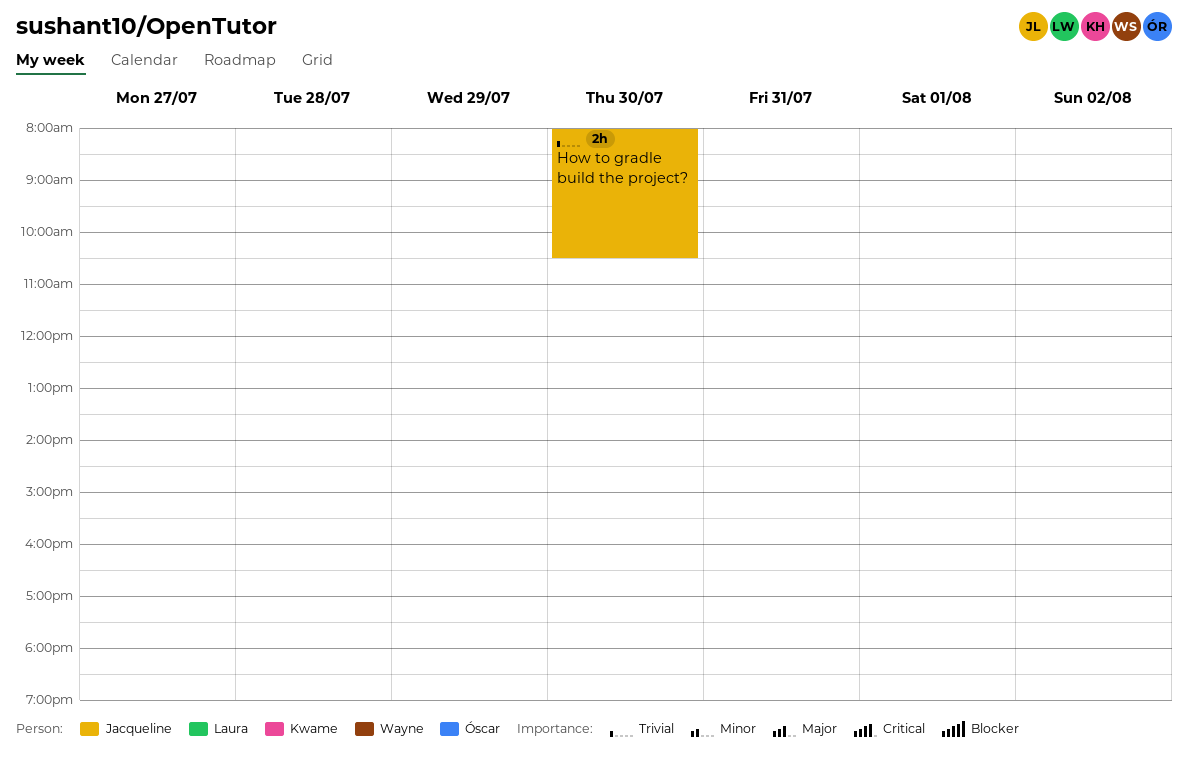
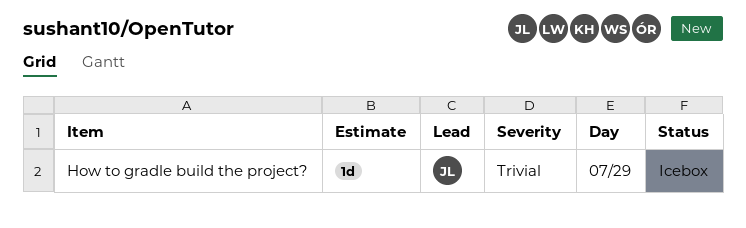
How to gradle build the project?, estimate: 2h -> 1d
How to gradle build the project?, day: Jul 30 -> Jul 29

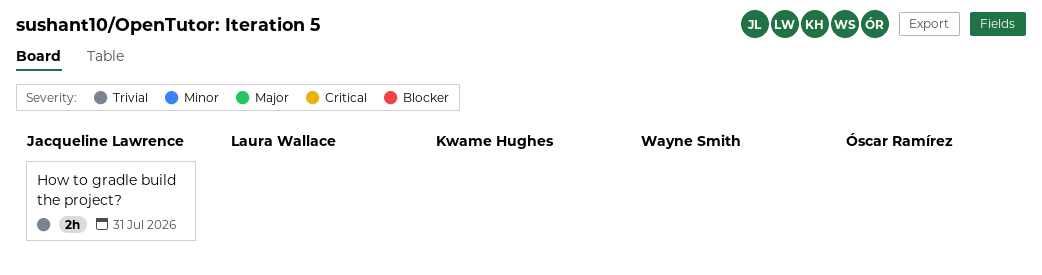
How to gradle build the project?, estimate: 1d -> 2h
How to gradle build the project?, day: Jul 29 -> Jul 31

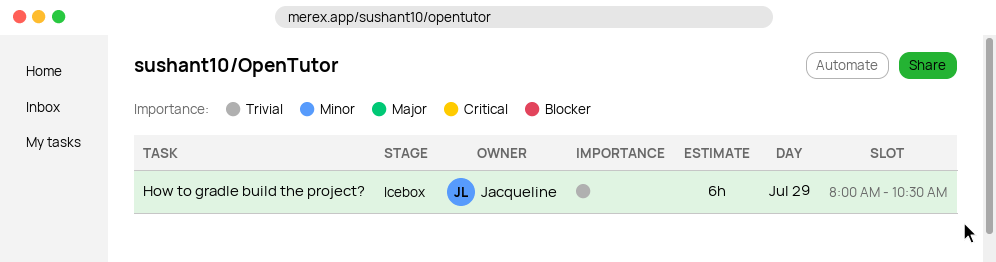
How to gradle build the project?, estimate: 2h -> 6h
How to gradle build the project?, day: Jul 31 -> Jul 29

